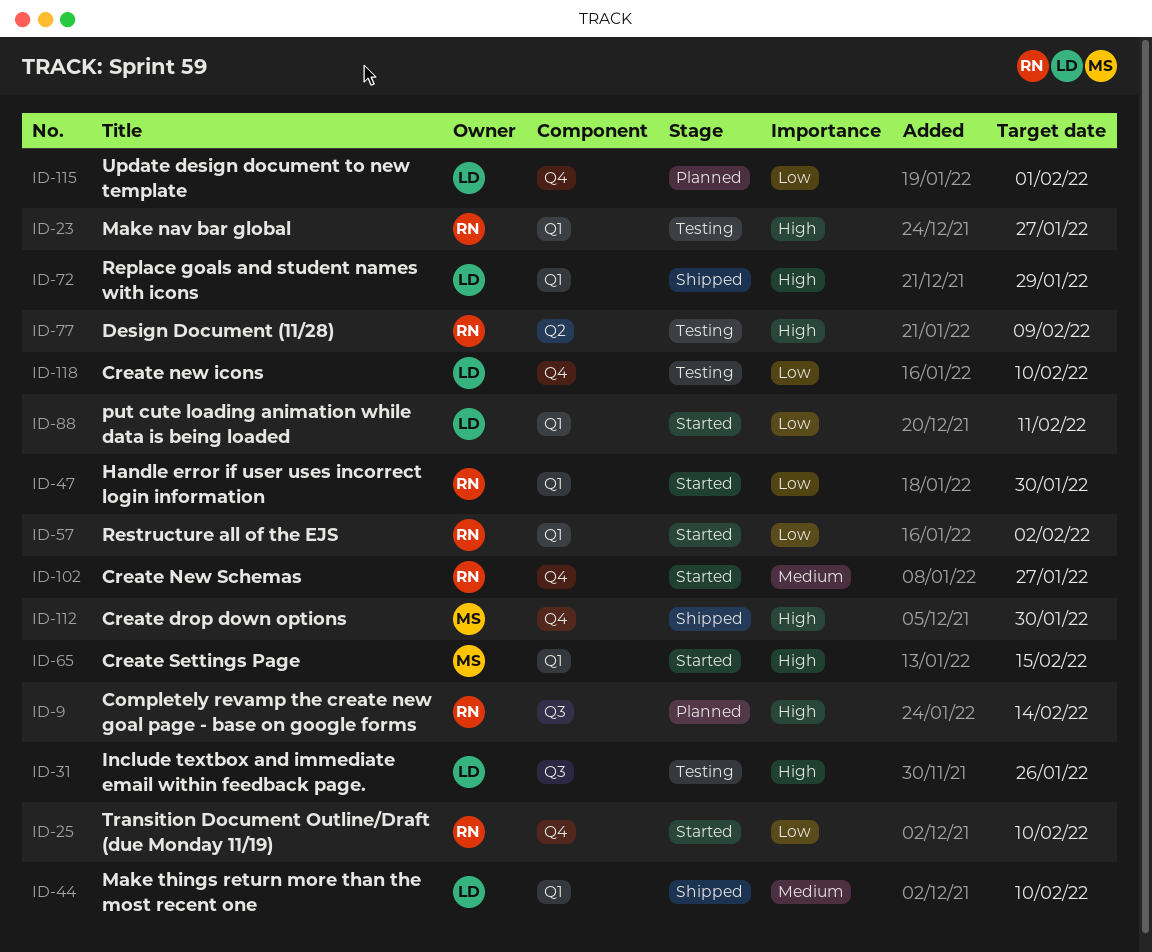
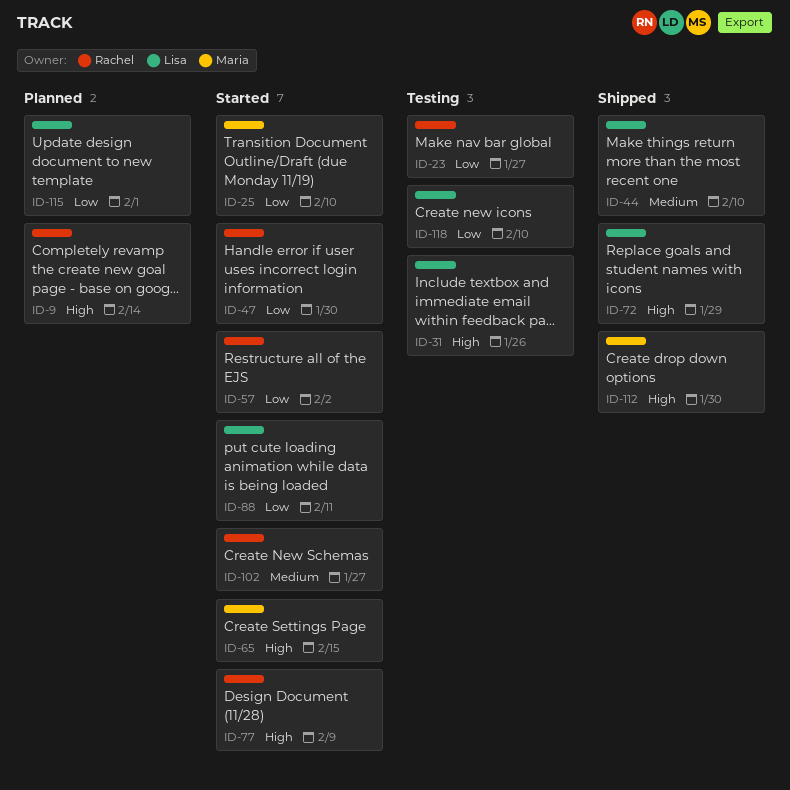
ID-23, priority: High -> Low
ID-25, owner: Rachel -> Maria
ID-77, status: Testing -> Started

